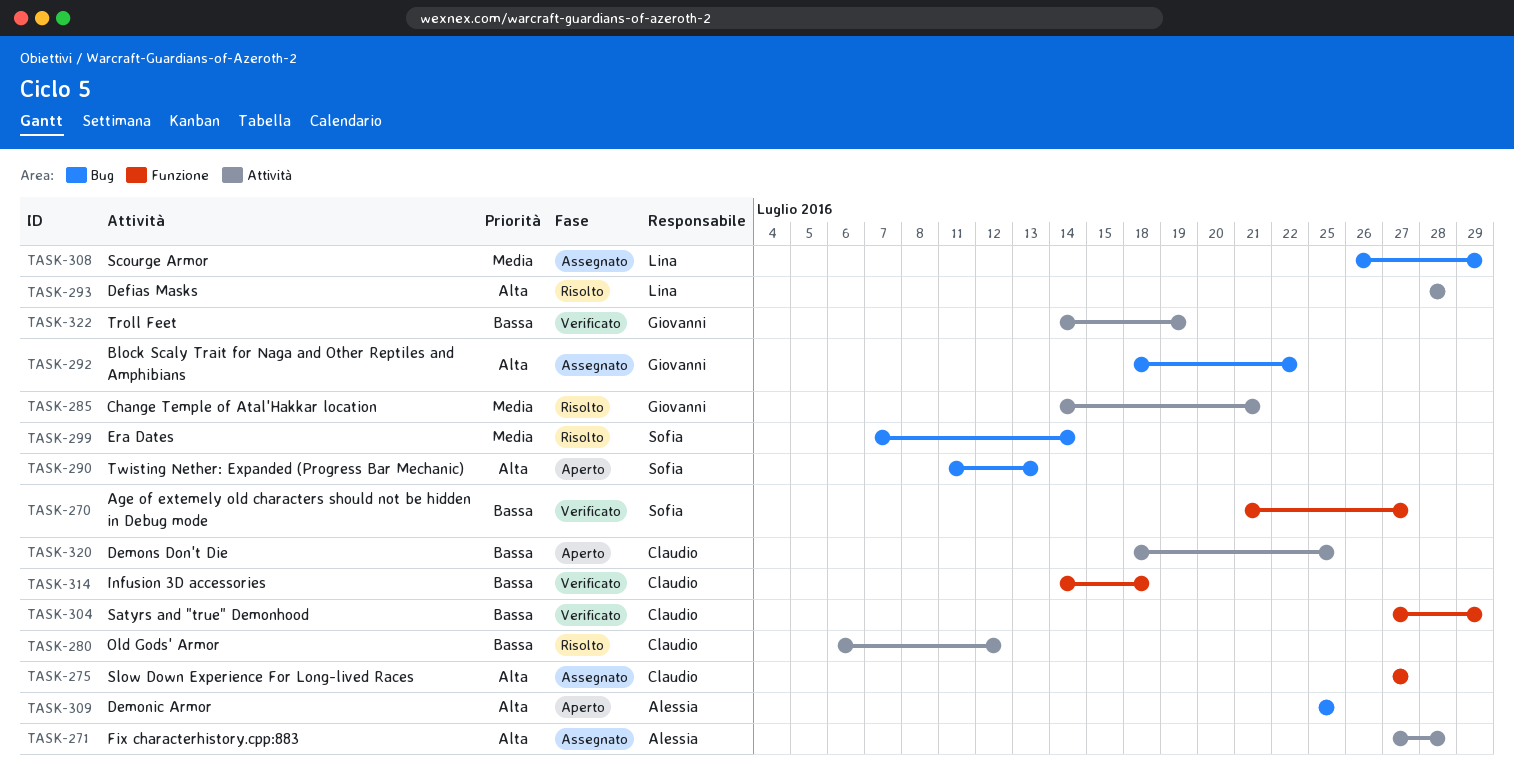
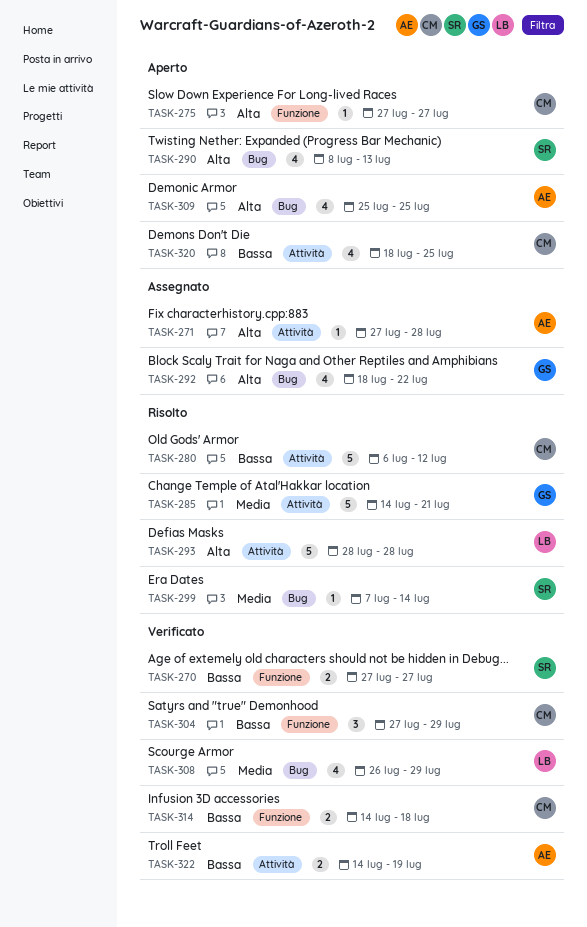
TASK-270, start: Jul 21 -> Jul 27
TASK-275, status: Assegnato -> Aperto
TASK-290, start: Jul 11 -> Jul 8
TASK-308, status: Assegnato -> Verificato
TASK-322, owner: Giovanni -> Alessia

